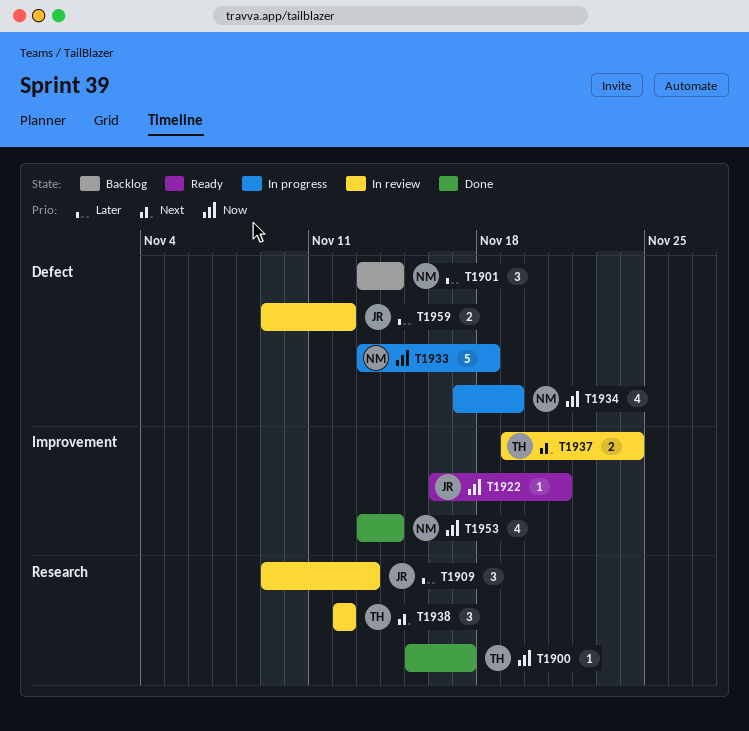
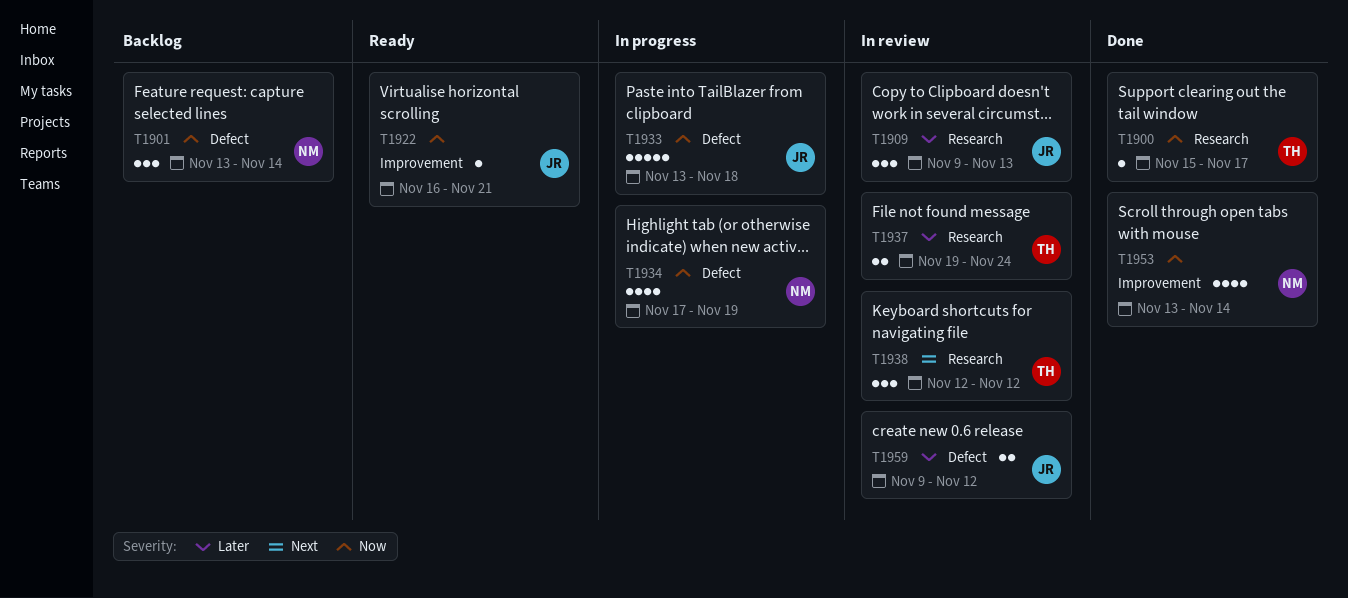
T1901, priority: Later -> Now
T1933, owner: NM -> JR
T1937, priority: Next -> Later
T1937, label: Improvement -> Research

